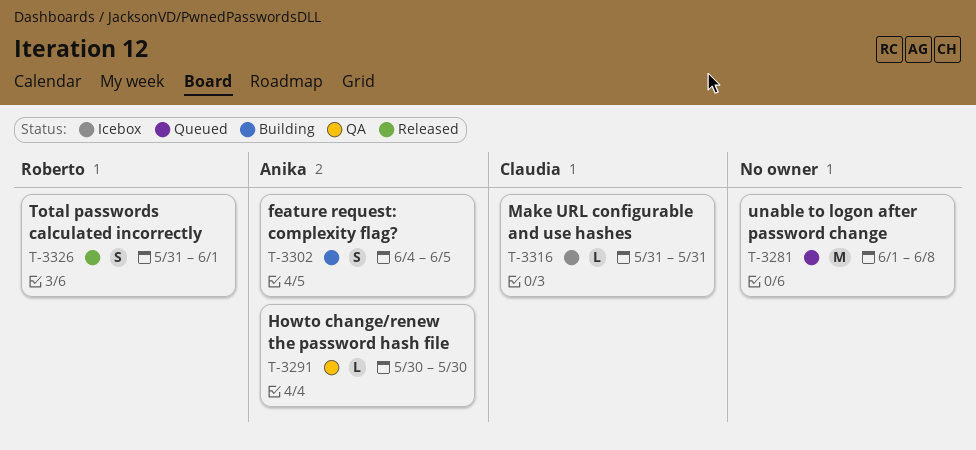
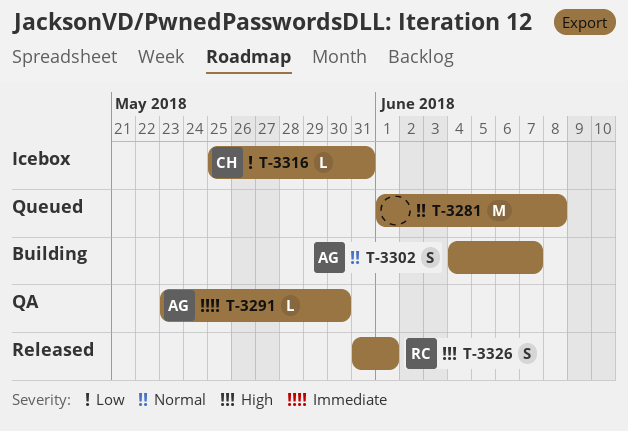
T-3291, start: May 30 -> May 23
T-3302, due: Jun 5 -> Jun 7
T-3316, start: May 31 -> May 25

